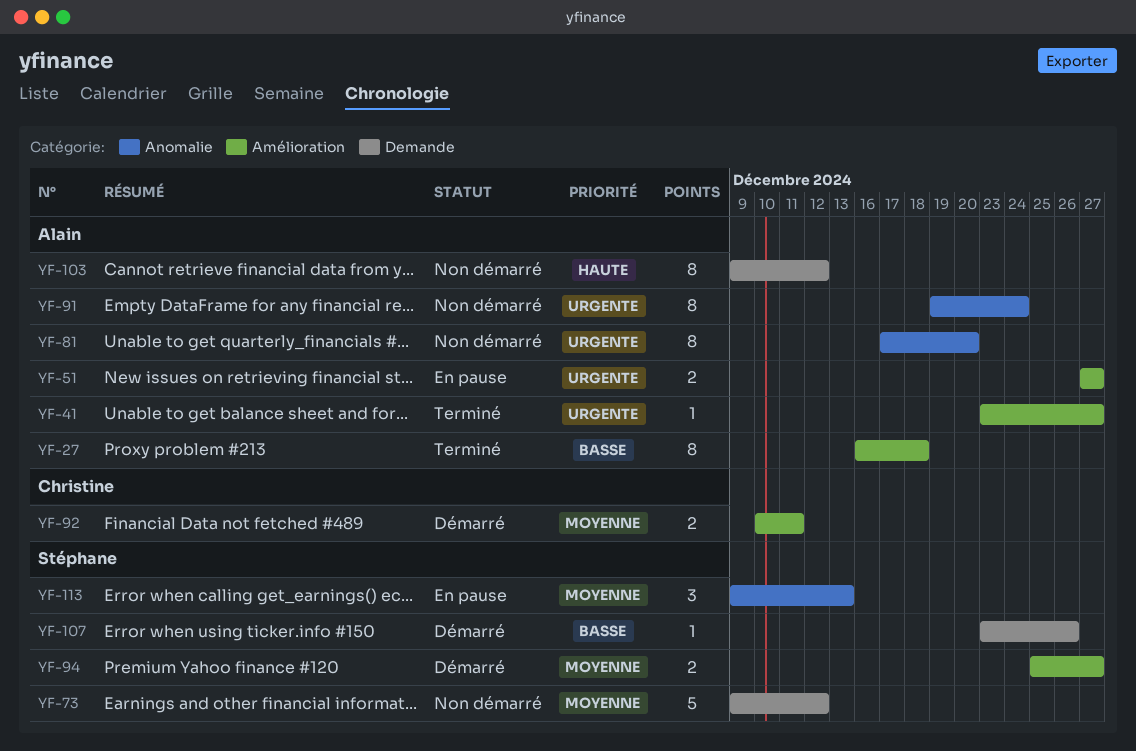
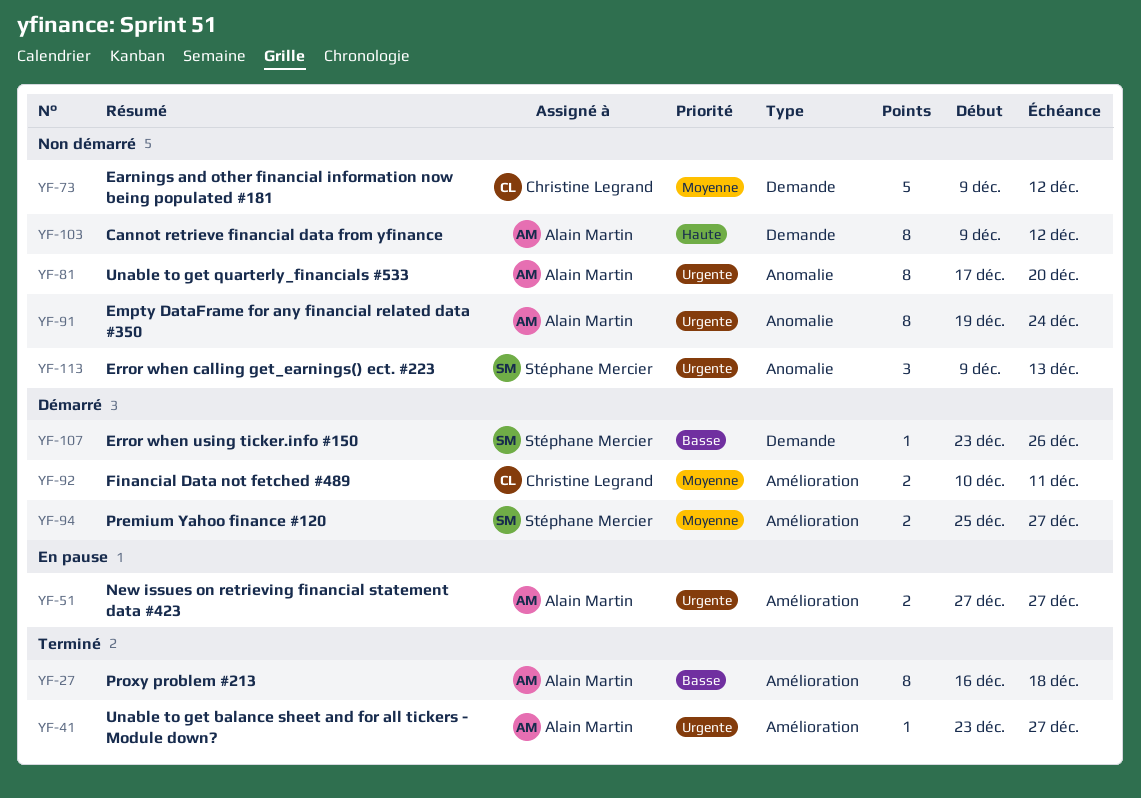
YF-73, owner: Stéphane Mercier -> Christine Legrand
YF-113, status: En pause -> Non démarré
YF-113, priority: Moyenne -> Urgente

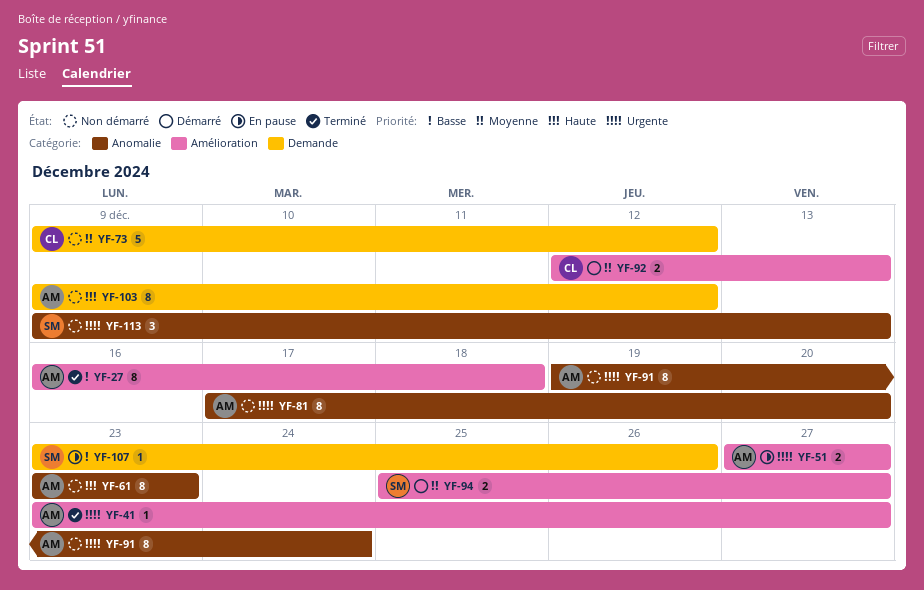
YF-61: none -> present
YF-92, start: Dec 10 -> Dec 12
YF-92, due: Dec 11 -> Dec 13
YF-107, status: Démarré -> En pause

